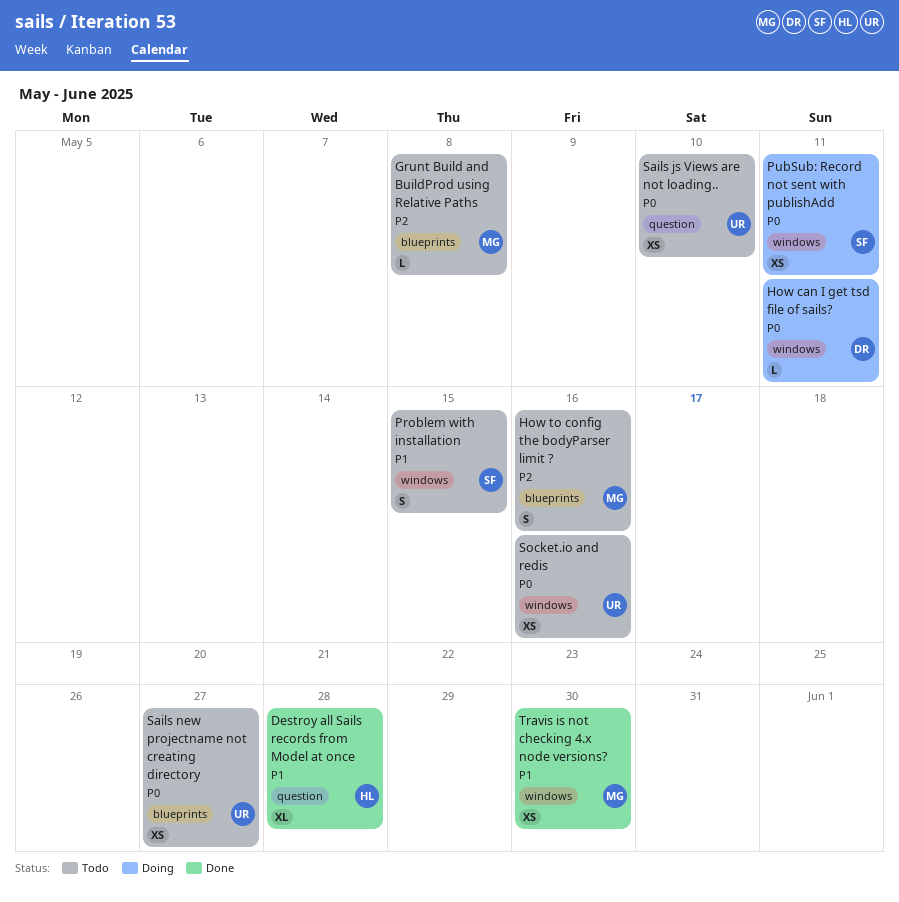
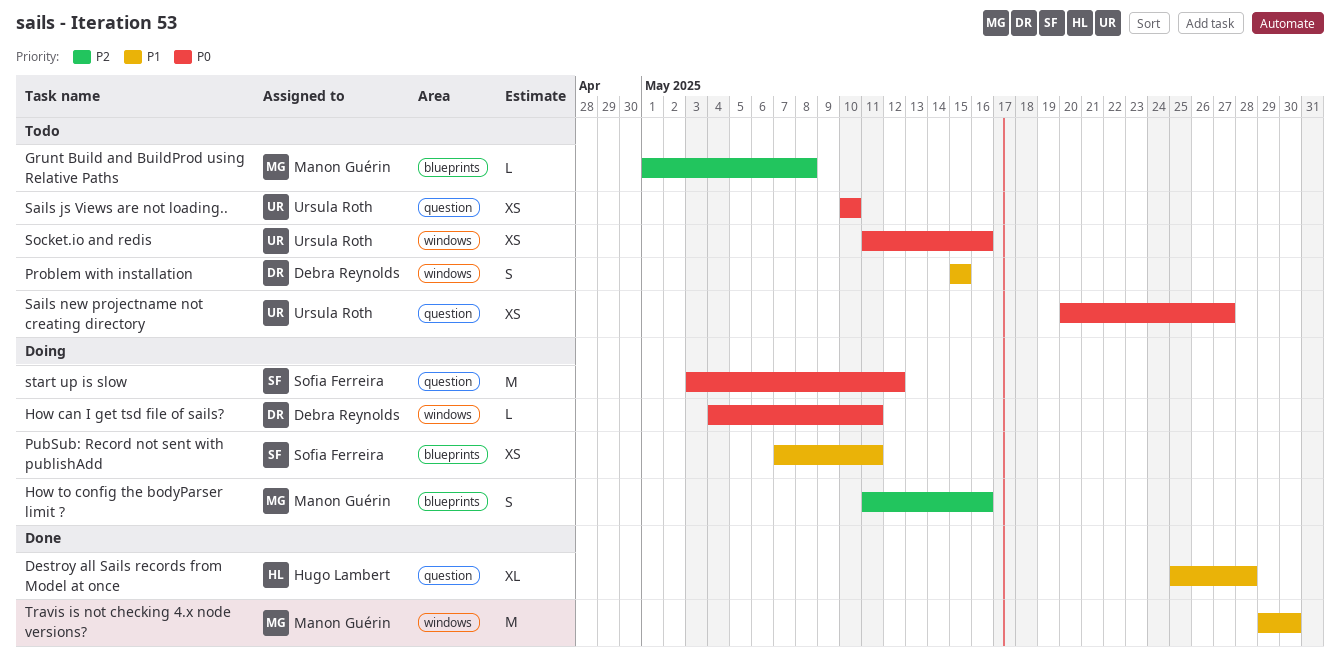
How to config the bodyParser limit ?, status: Todo -> Doing
Problem with installation, owner: Sofia Ferreira -> Debra Reynolds
PubSub: Record not sent with publishAdd, priority: P0 -> P1
PubSub: Record not sent with publishAdd, label: windows -> blueprints
Sails new projectname not creating directory, label: blueprints -> question
start up is slow: none -> present
Travis is not checking 4.x node versions?, estimate: XS -> M

